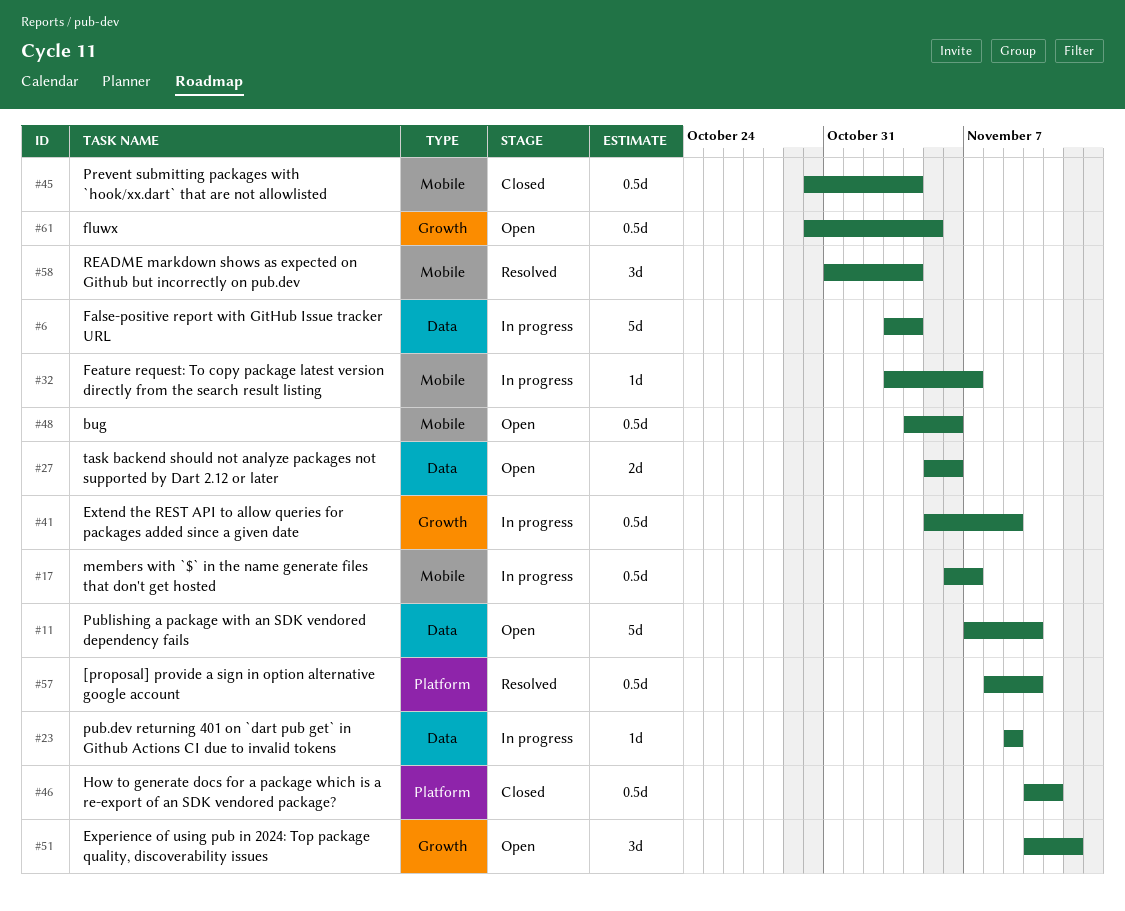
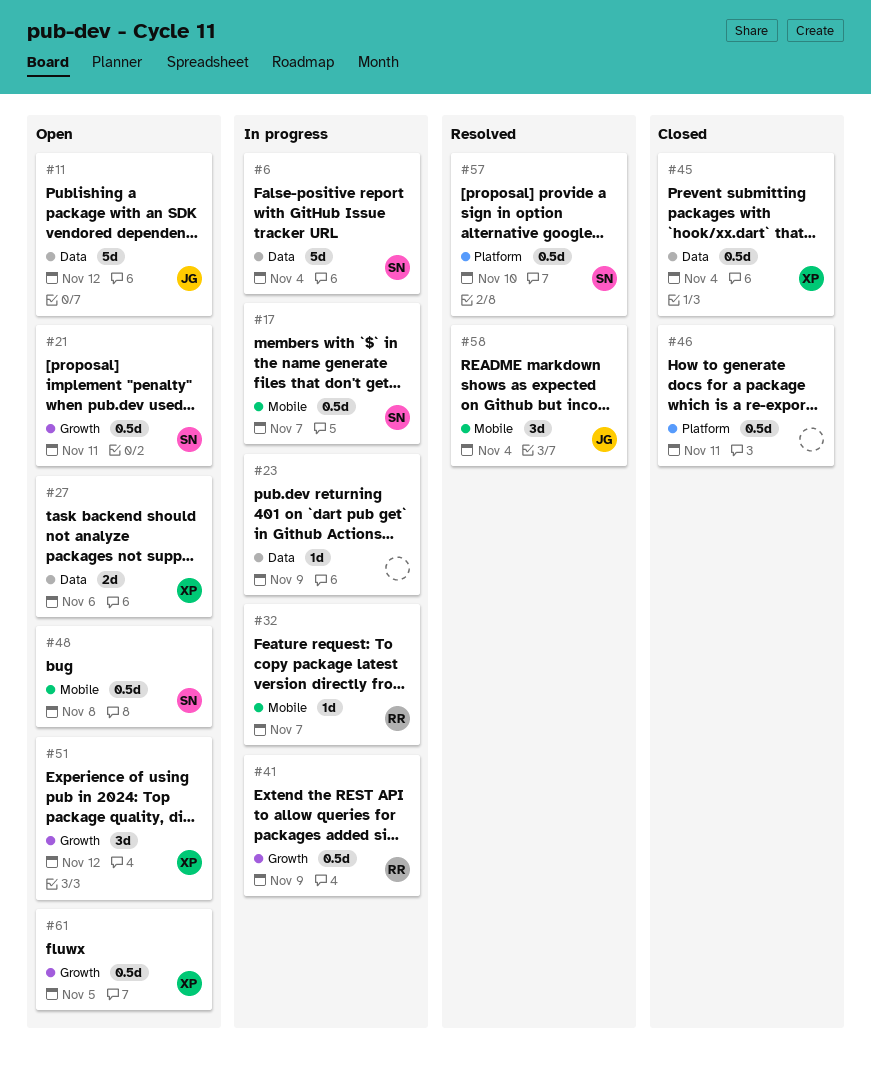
#11, due: Nov 10 -> Nov 12
#21: none -> present
#45, label: Mobile -> Data
#48, due: Nov 6 -> Nov 8

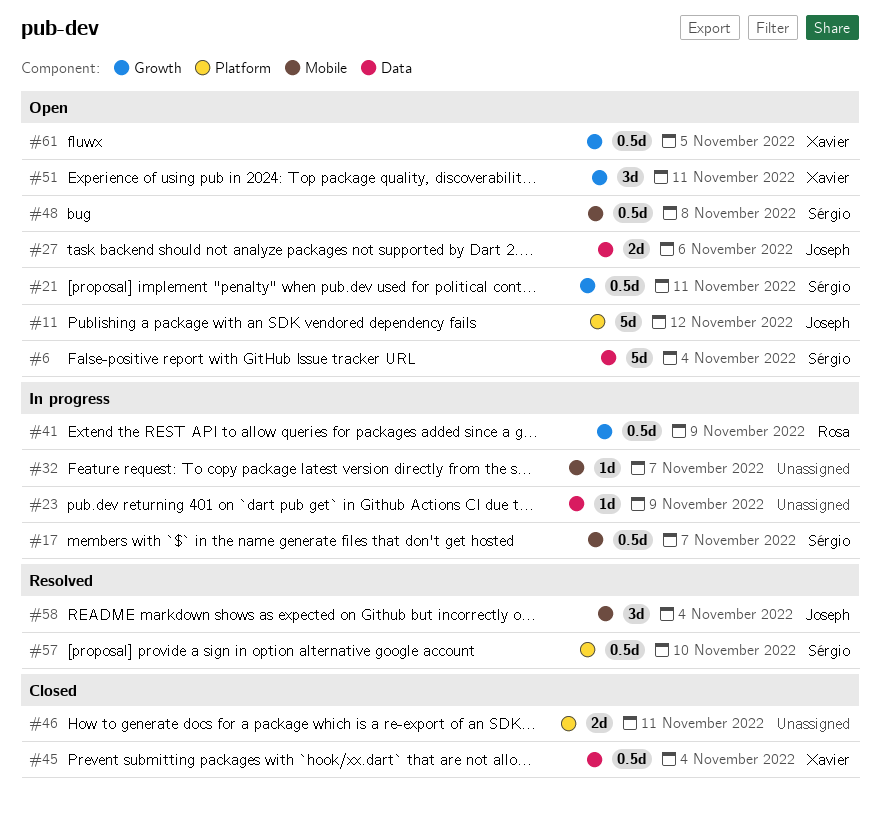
#6, status: In progress -> Open
#11, label: Data -> Platform
#27, owner: Xavier -> Joseph
#32, owner: Rosa -> none
#46, estimate: 0.5d -> 2d
#51, due: Nov 12 -> Nov 11

